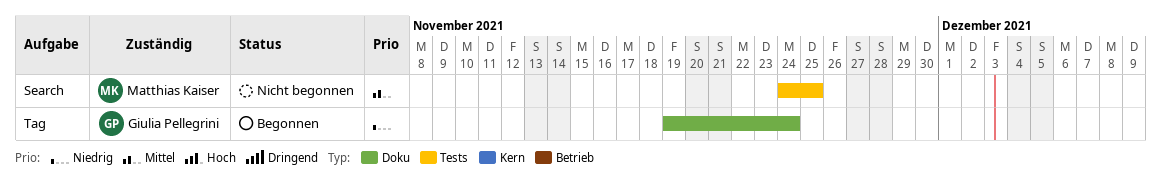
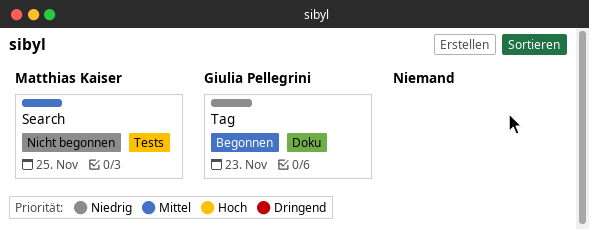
Tag, due: Nov 24 -> Nov 23

